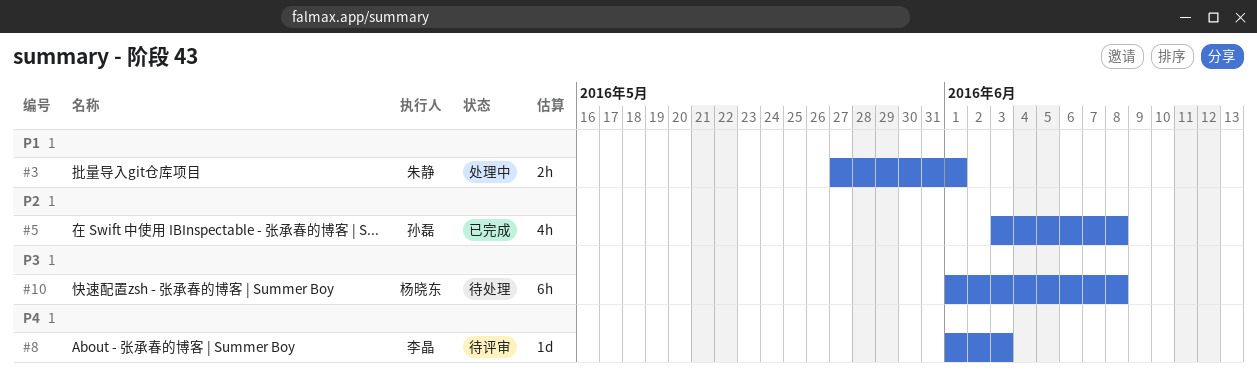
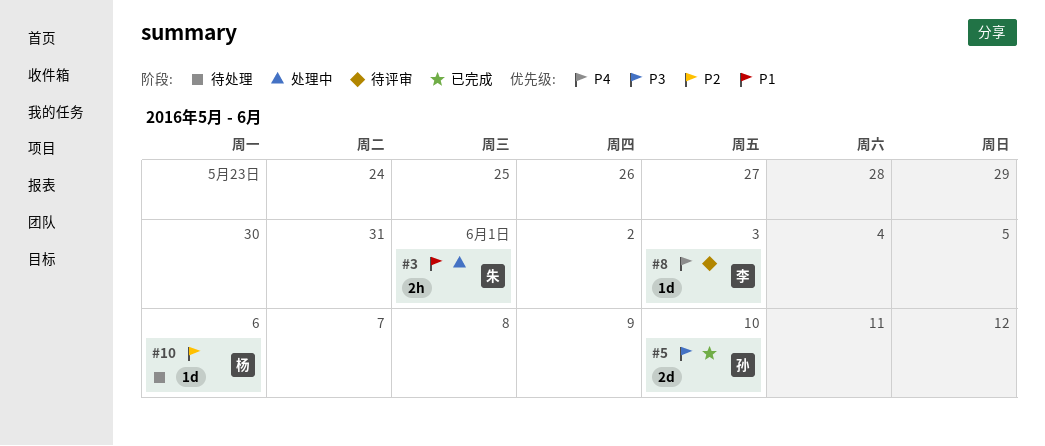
#5, priority: P2 -> P3
#5, estimate: 4h -> 2d
#5, due: Jun 8 -> Jun 10
#10, priority: P3 -> P2
#10, estimate: 6h -> 1d
#10, due: Jun 8 -> Jun 6

